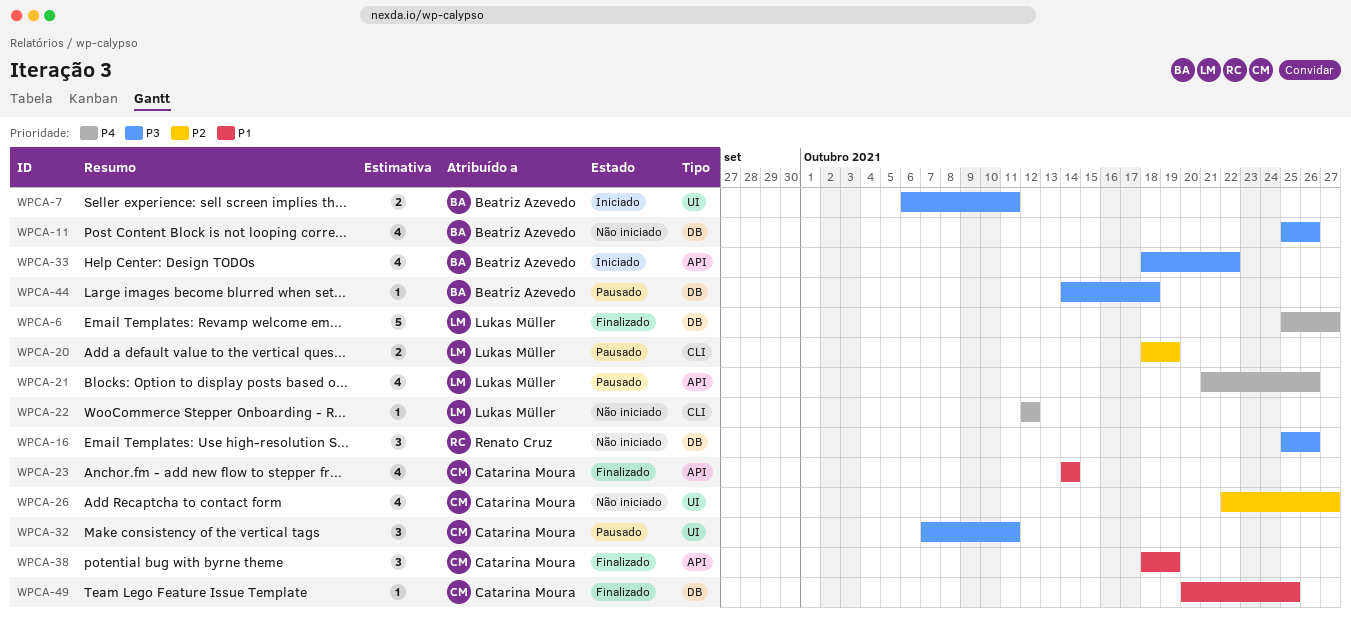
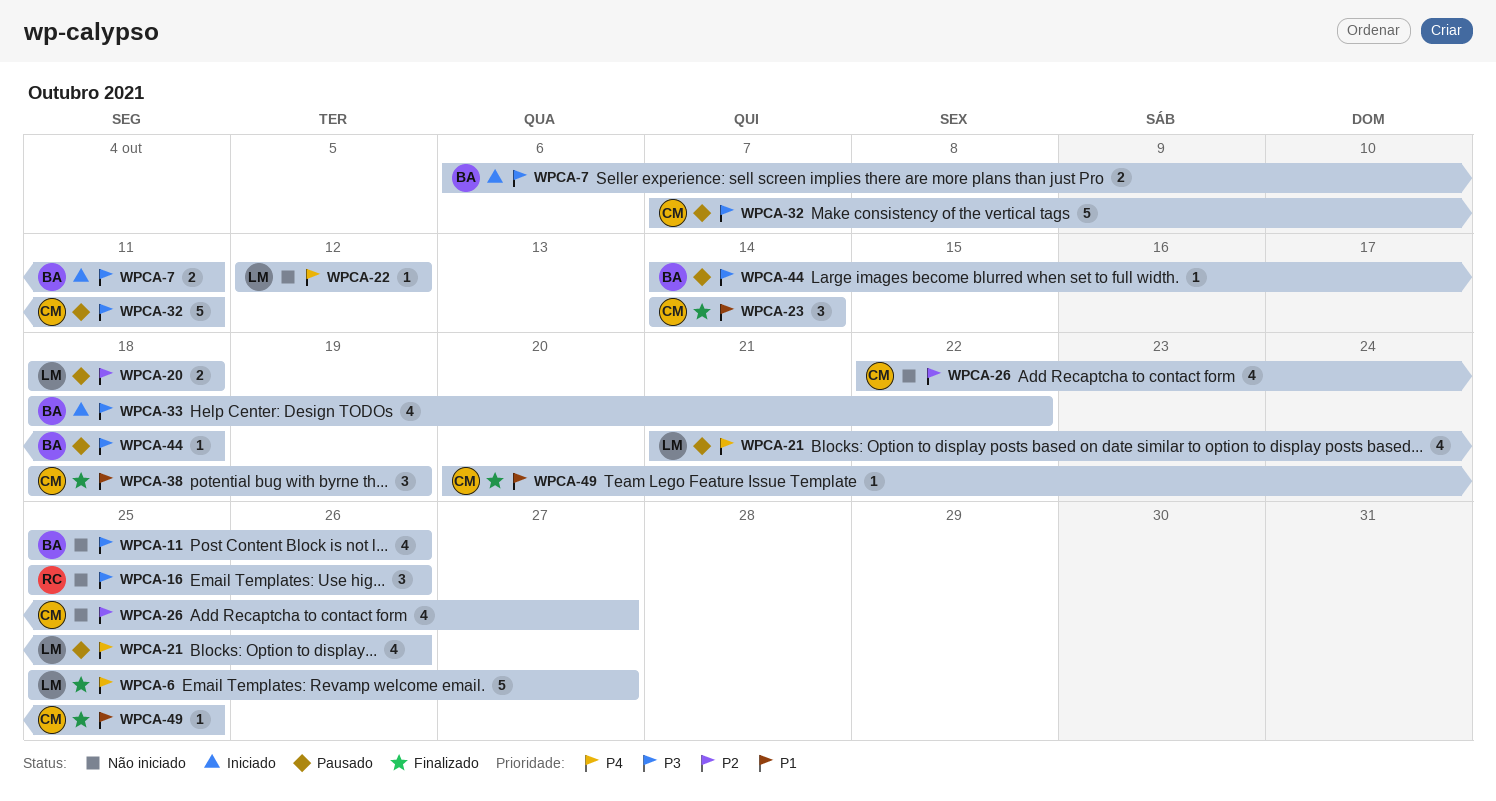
WPCA-20, due: Oct 19 -> Oct 18
WPCA-23, estimate: 4 -> 3
WPCA-32, estimate: 3 -> 5

